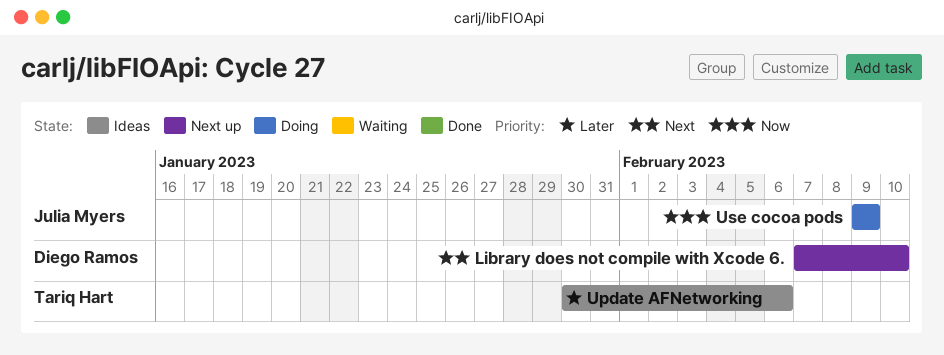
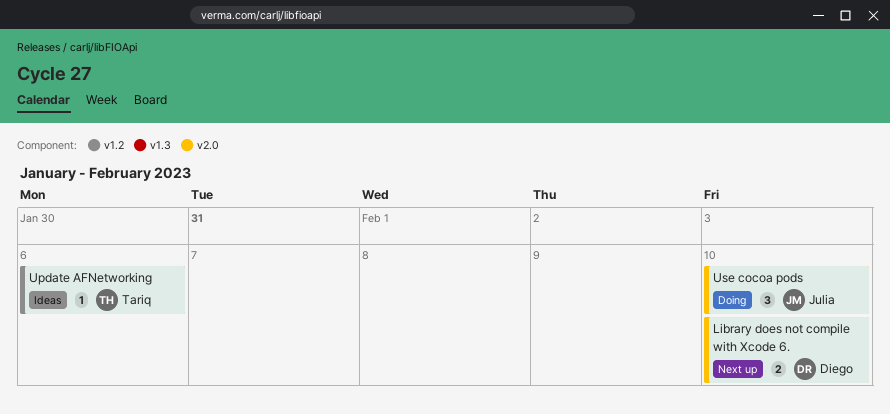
Use cocoa pods, due: Feb 9 -> Feb 10

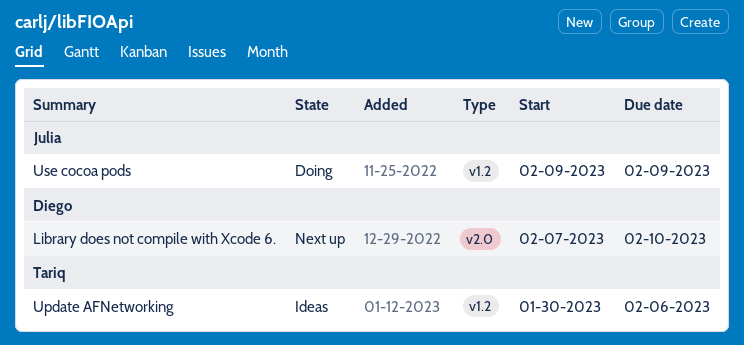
Use cocoa pods, label: v2.0 -> v1.2
Use cocoa pods, due: Feb 10 -> Feb 9

